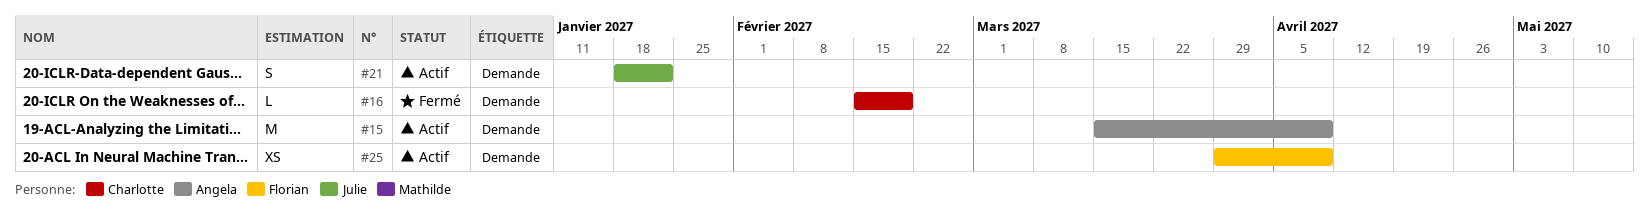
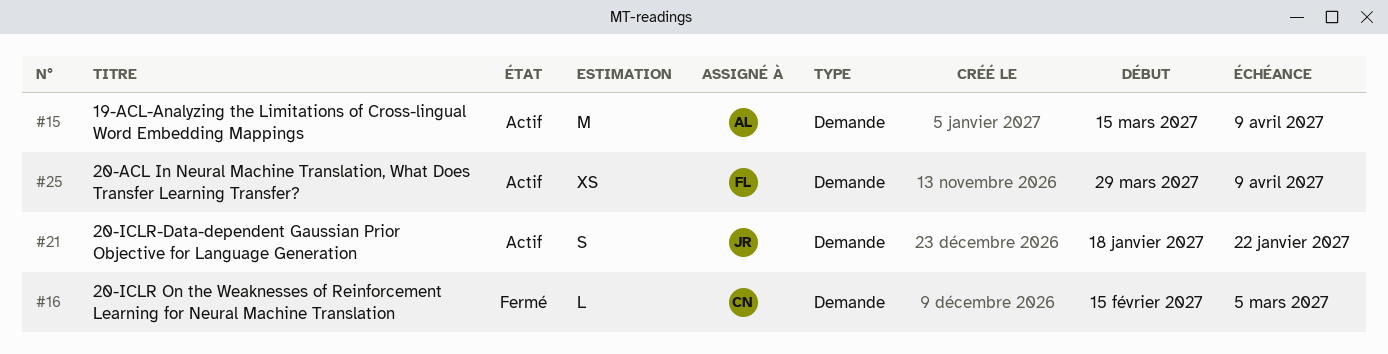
#16, due: Feb 19 -> Mar 5

